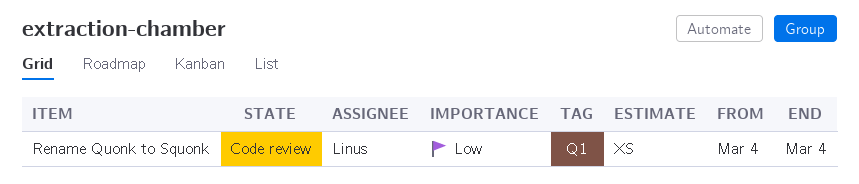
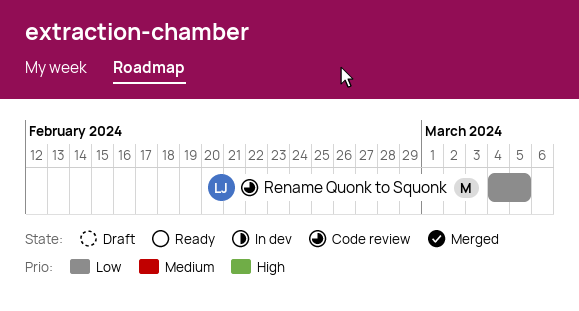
Rename Quonk to Squonk, estimate: XS -> M
Rename Quonk to Squonk, due: Mar 4 -> Mar 5

